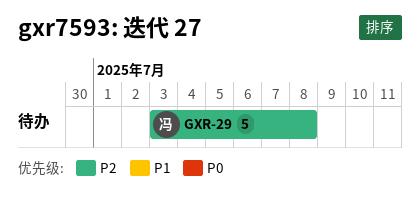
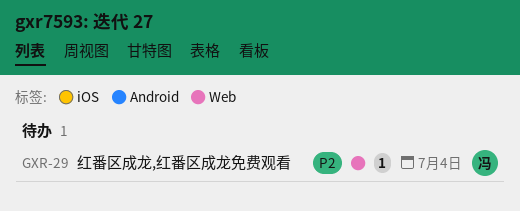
GXR-29, estimate: 5 -> 1
GXR-29, due: Jul 8 -> Jul 4

